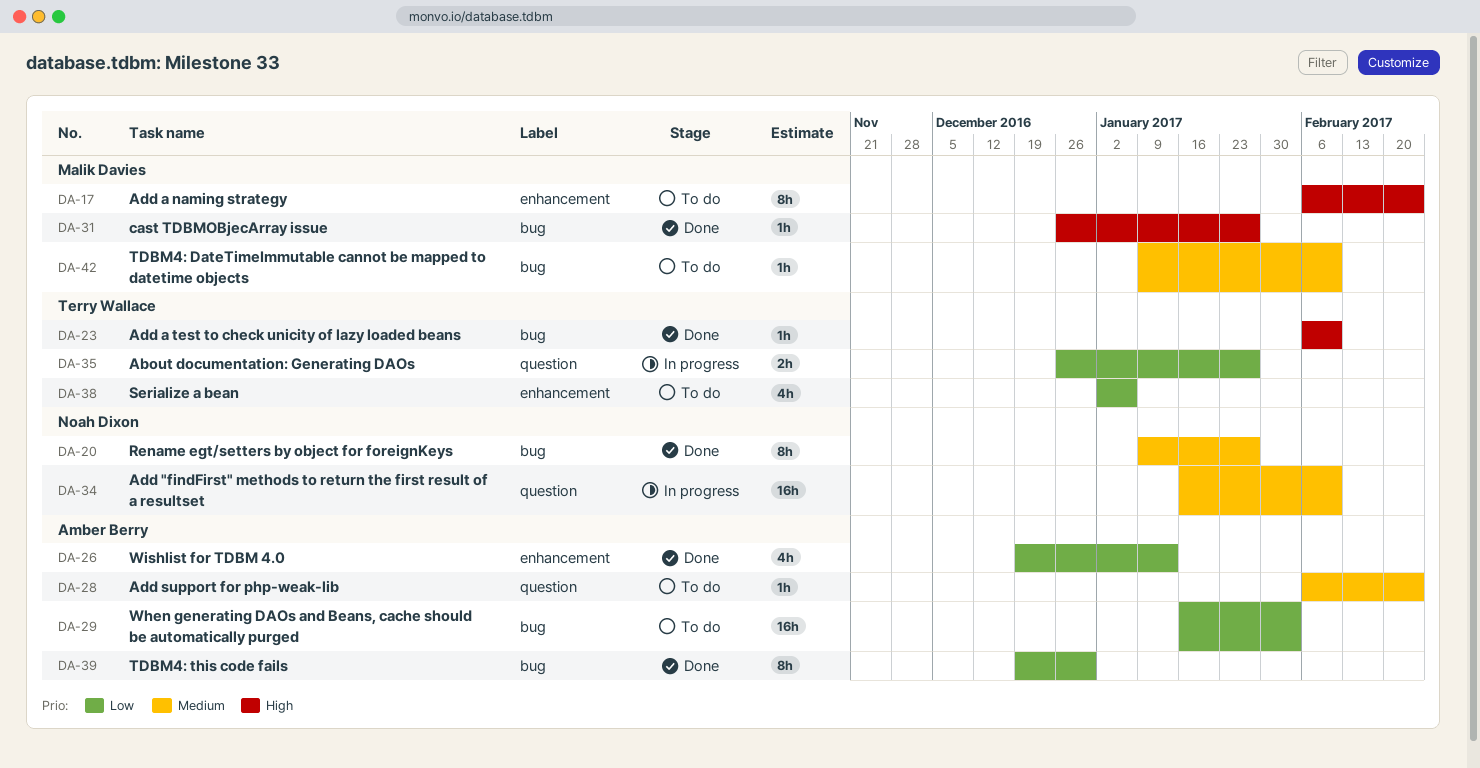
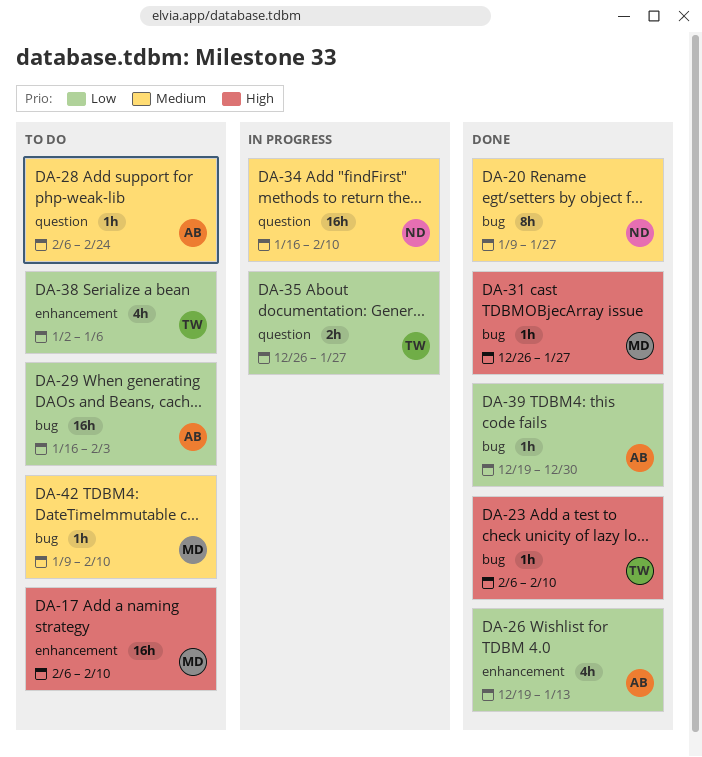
DA-17, estimate: 8h -> 16h
DA-17, due: Feb 24 -> Feb 10
DA-39, estimate: 8h -> 1h

